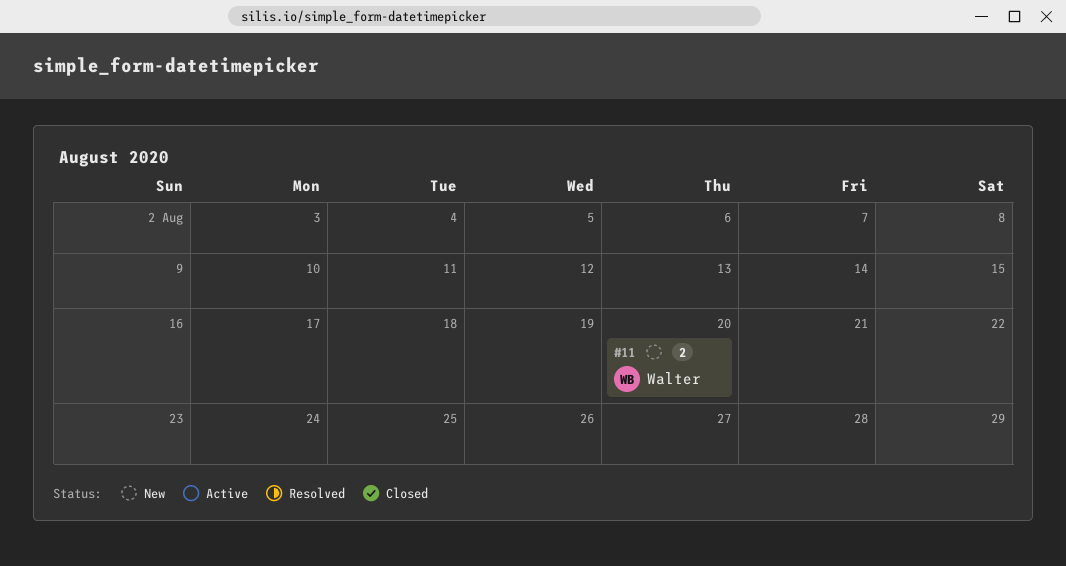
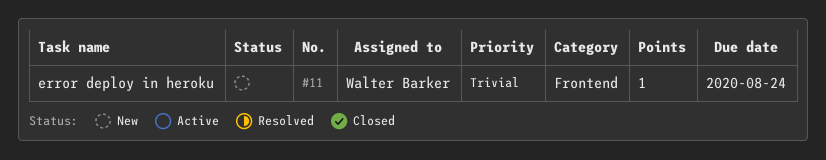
#11, estimate: 2 -> 1
#11, due: Aug 20 -> Aug 24

